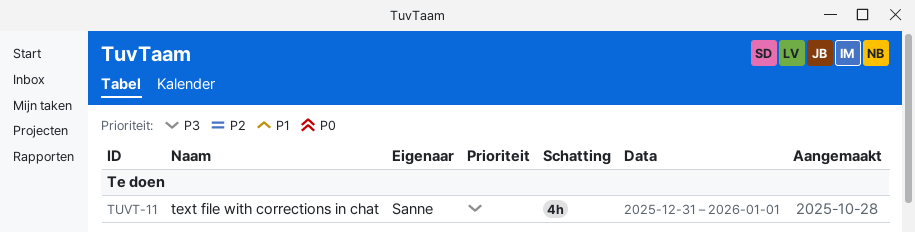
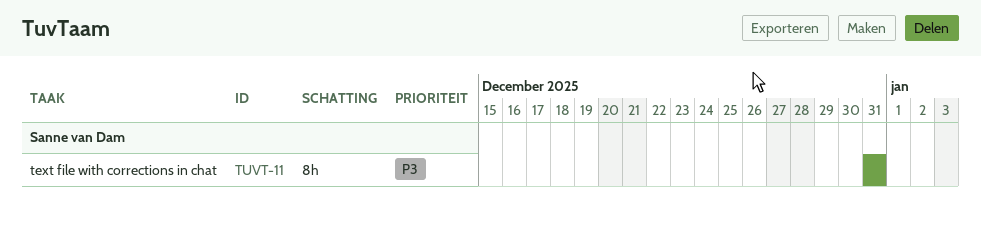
TUVT-11, estimate: 4h -> 8h
TUVT-11, due: Jan 1 -> Dec 31

